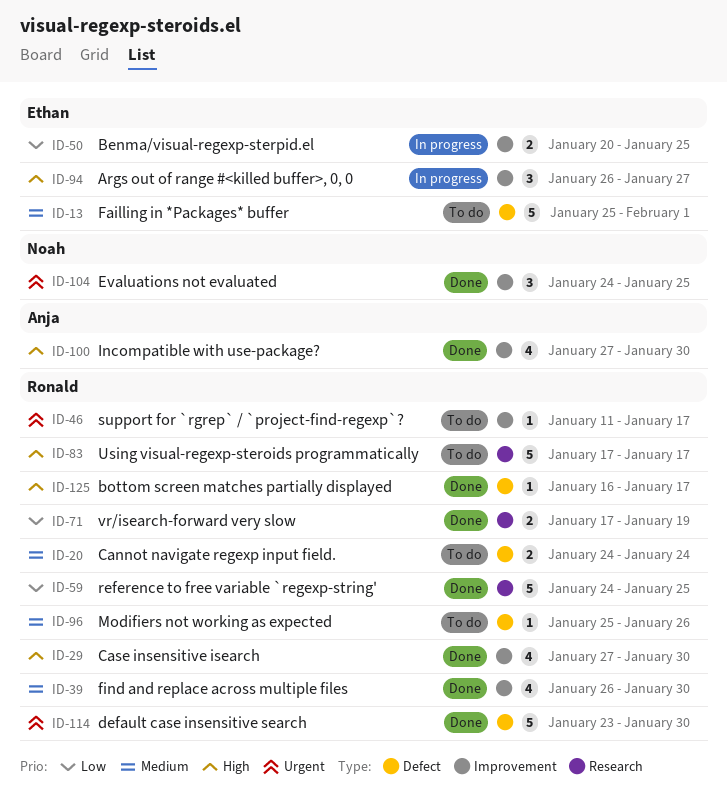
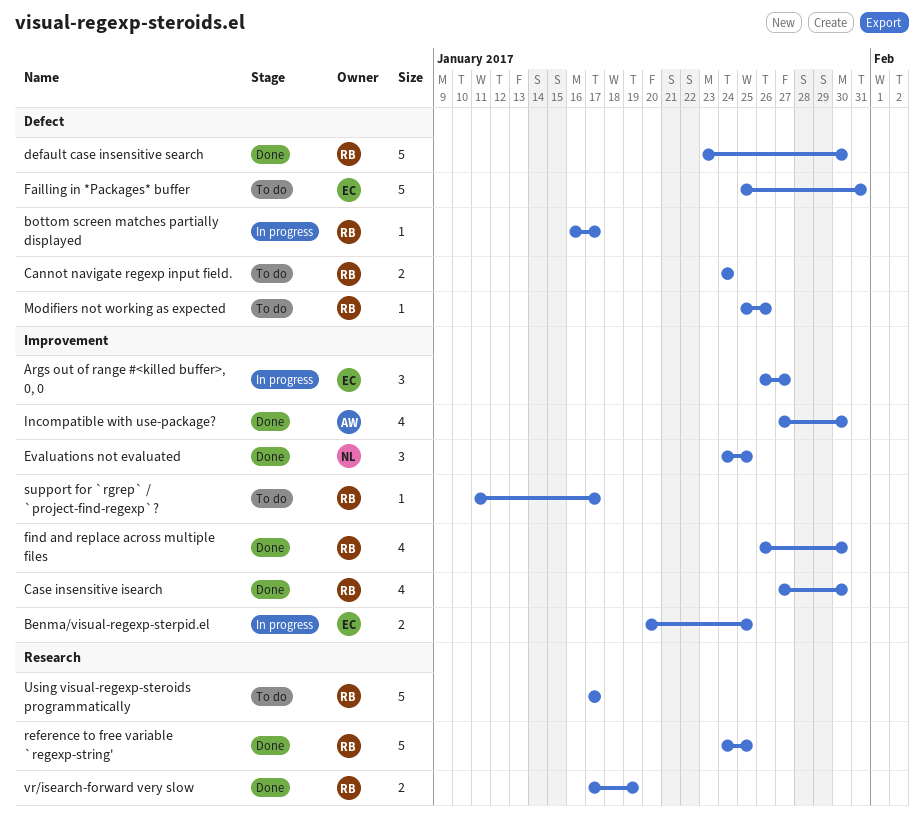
bottom screen matches partially displayed, status: Done -> In progress
Failling in *Packages* buffer, due: Feb 1 -> Jan 31

